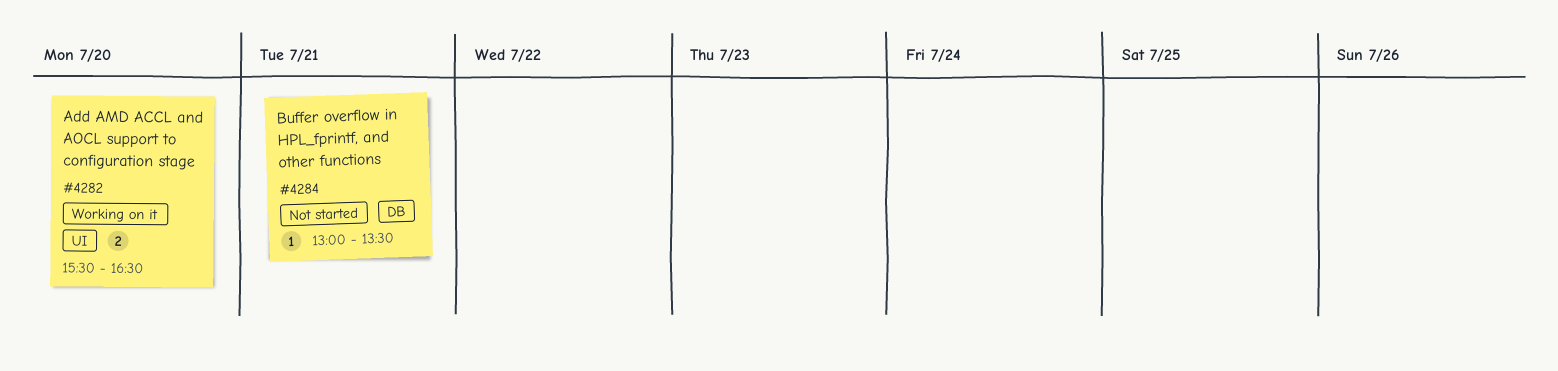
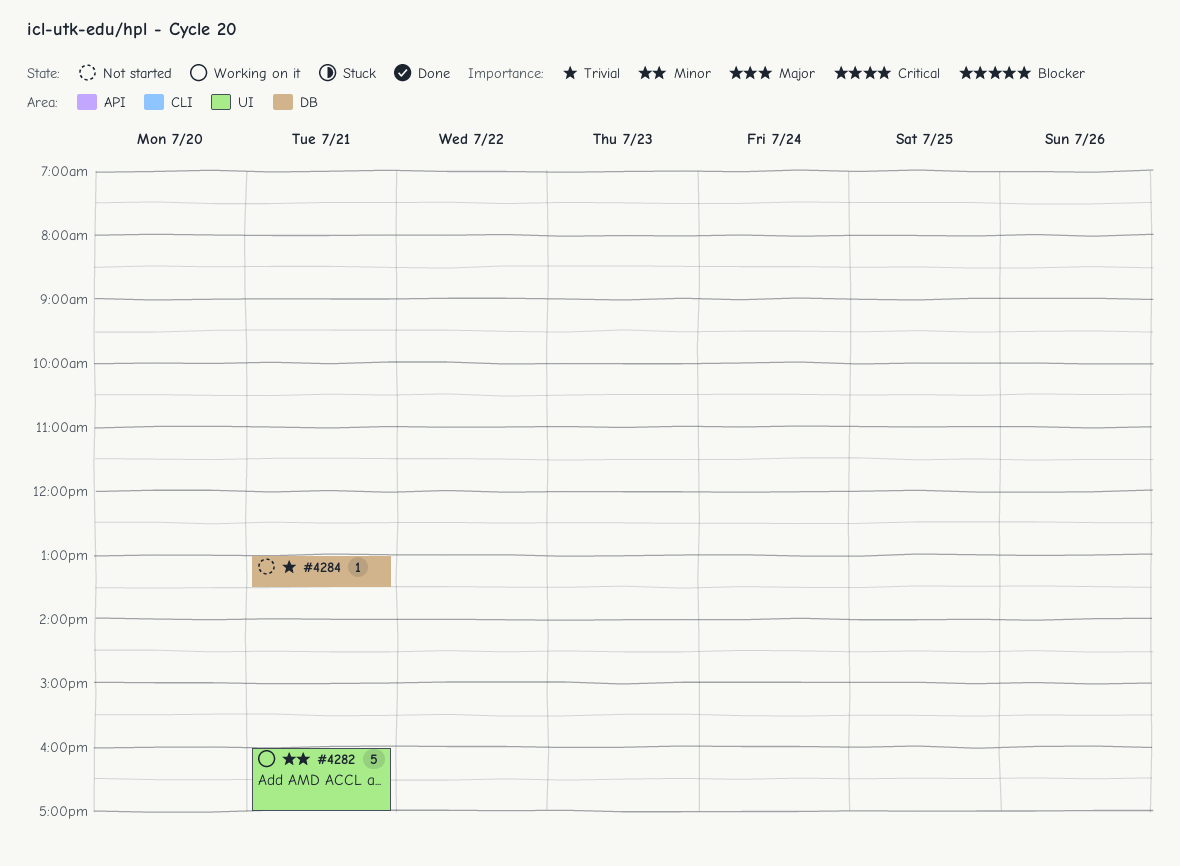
#4282, estimate: 2 -> 5
#4282, day: Jul 20 -> Jul 21
#4282, begins: 15:30 -> 16:00
#4282, ends: 16:30 -> 17:00

